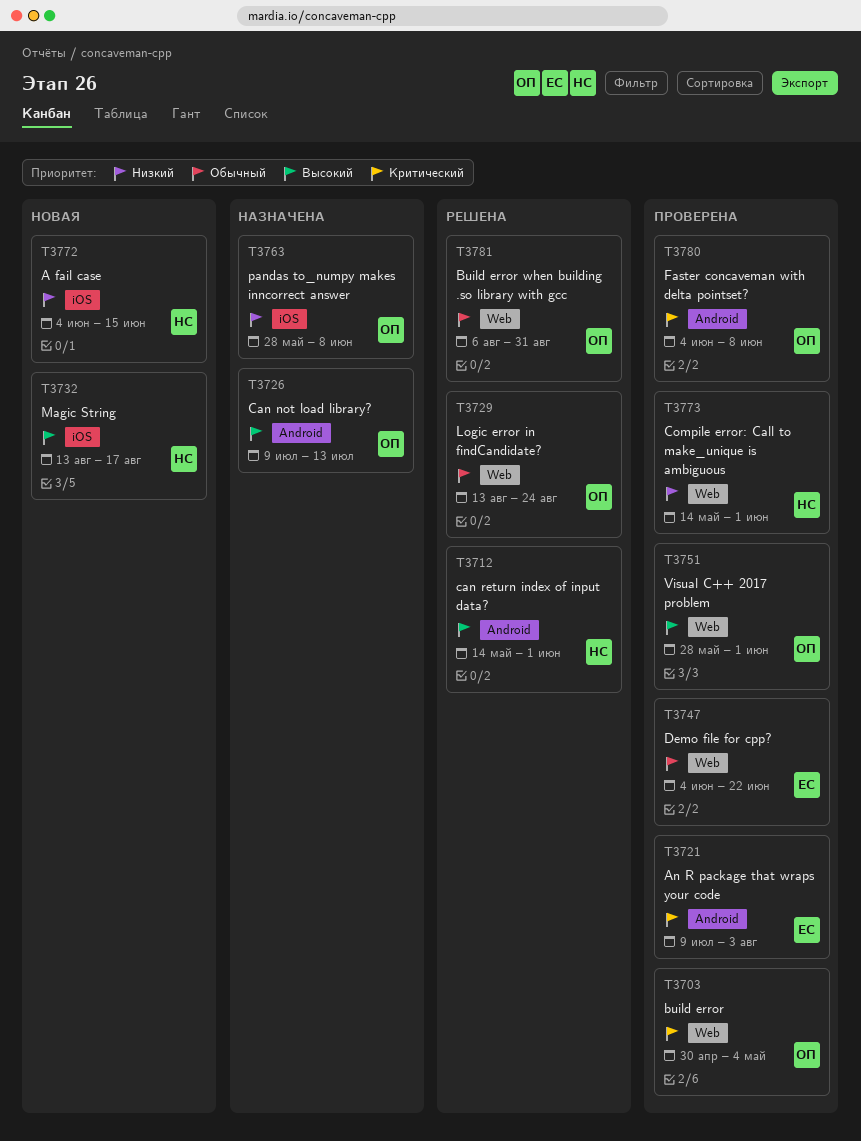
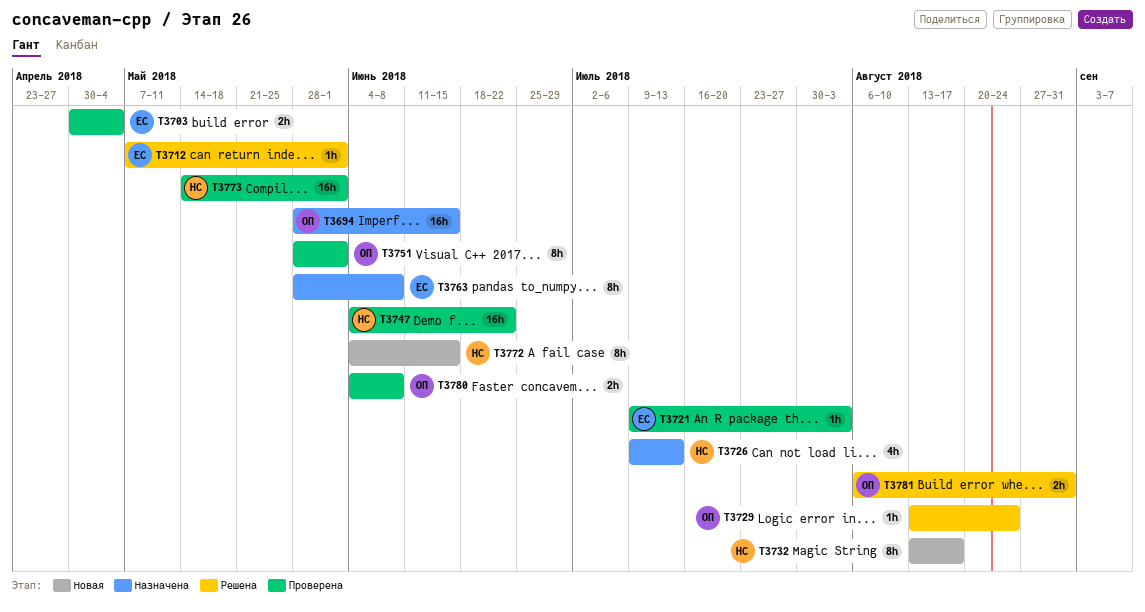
T3694: none -> present
T3703, owner: ОП -> ЕС
T3712, owner: НС -> ЕС
T3712, start: May 14 -> May 7
T3726, owner: ОП -> НС
T3747, owner: ЕС -> НС
T3763, owner: ОП -> ЕС

